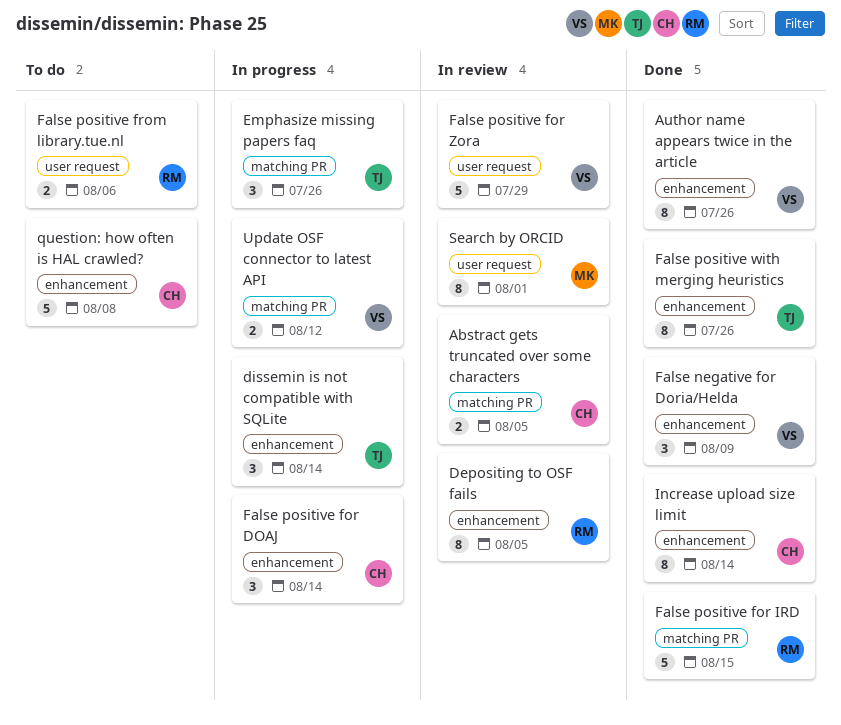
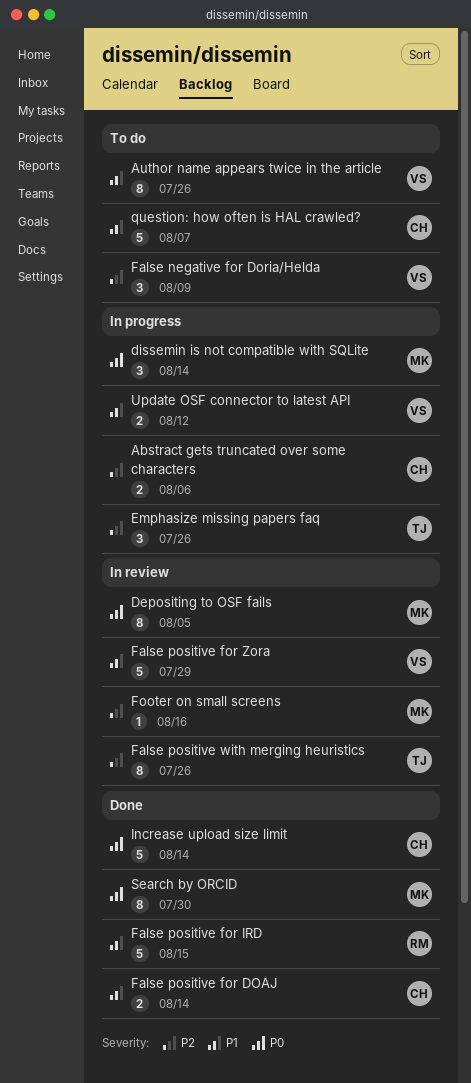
Abstract gets truncated over some characters, status: In review -> In progress
Abstract gets truncated over some characters, due: Aug 5 -> Aug 6
Author name appears twice in the article, status: Done -> To do
Depositing to OSF fails, owner: RM -> MK
dissemin is not compatible with SQLite, owner: TJ -> MK
False negative for Doria/Helda, status: Done -> To do
False positive for DOAJ, status: In progress -> Done
False positive for DOAJ, estimate: 3 -> 2
False positive from library.tue.nl: present -> none
False positive with merging heuristics, status: Done -> In review
Footer on small screens: none -> present
Increase upload size limit, estimate: 8 -> 5
question: how often is HAL crawled?, due: Aug 8 -> Aug 7
Search by ORCID, status: In review -> Done
Search by ORCID, due: Aug 1 -> Jul 30

